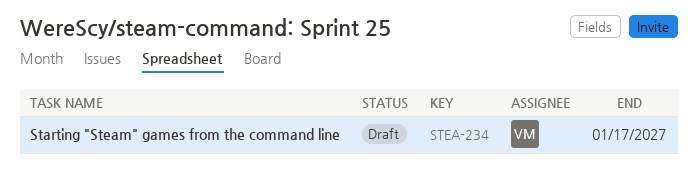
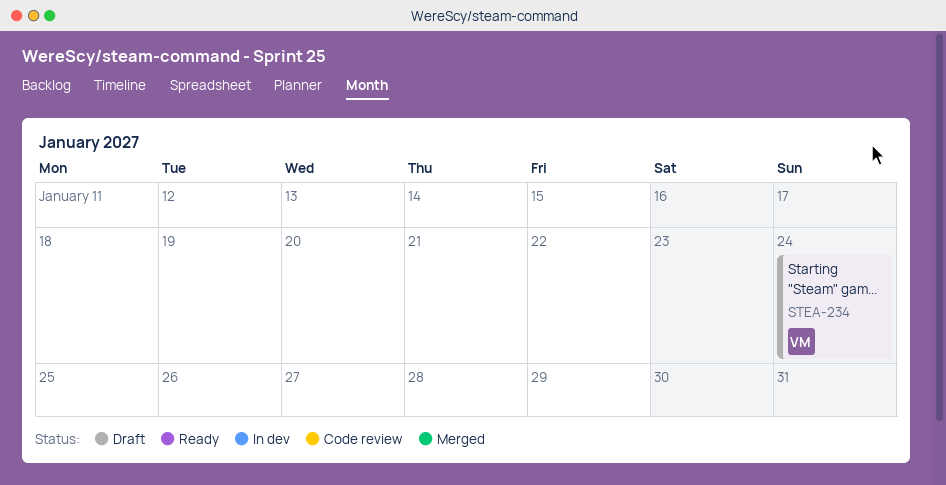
STEA-234, due: Jan 17 -> Jan 24

